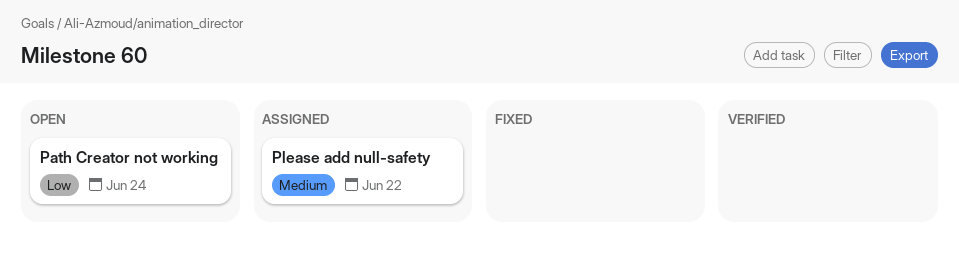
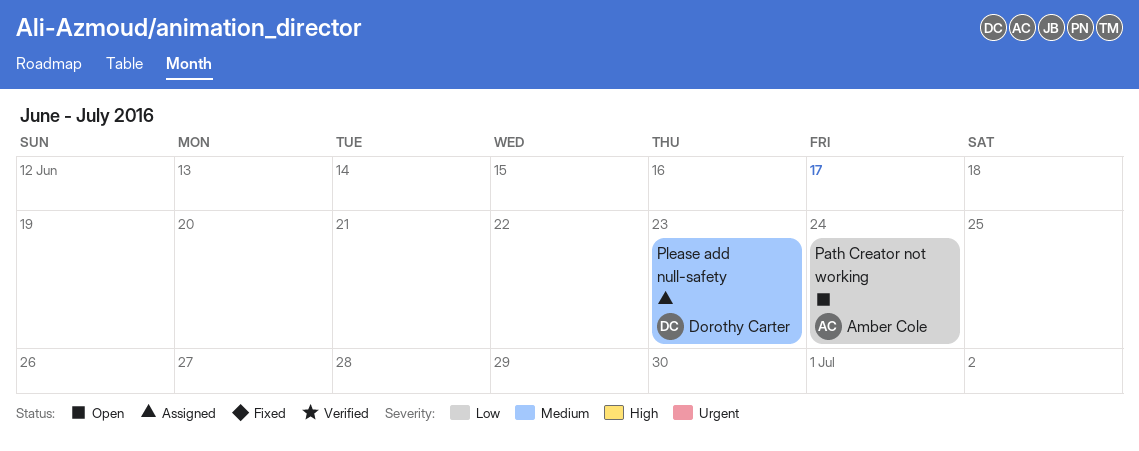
Please add null-safety, due: Jun 22 -> Jun 23

